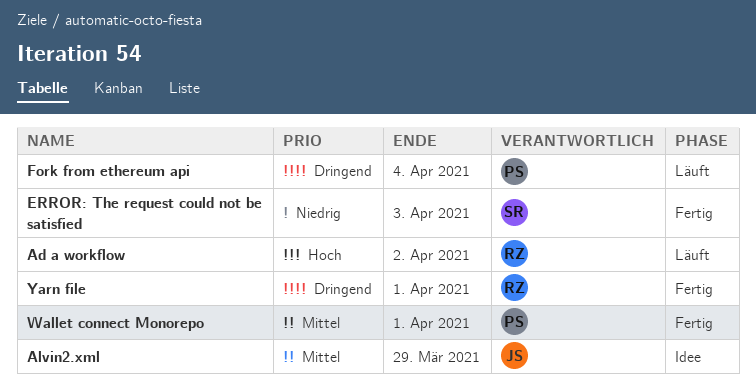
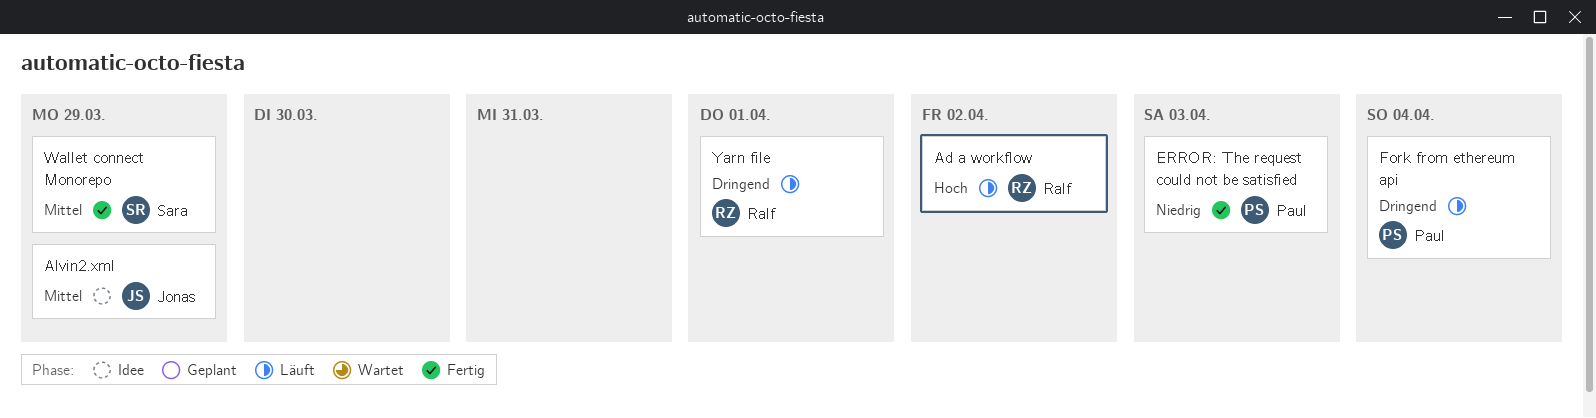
ERROR: The request could not be satisfied, owner: Sara -> Paul
Wallet connect Monorepo, owner: Paul -> Sara
Wallet connect Monorepo, due: Apr 1 -> Mar 29
Yarn file, status: Fertig -> Läuft

